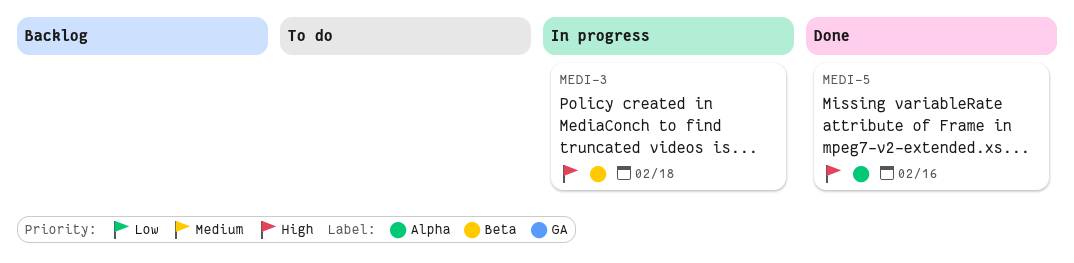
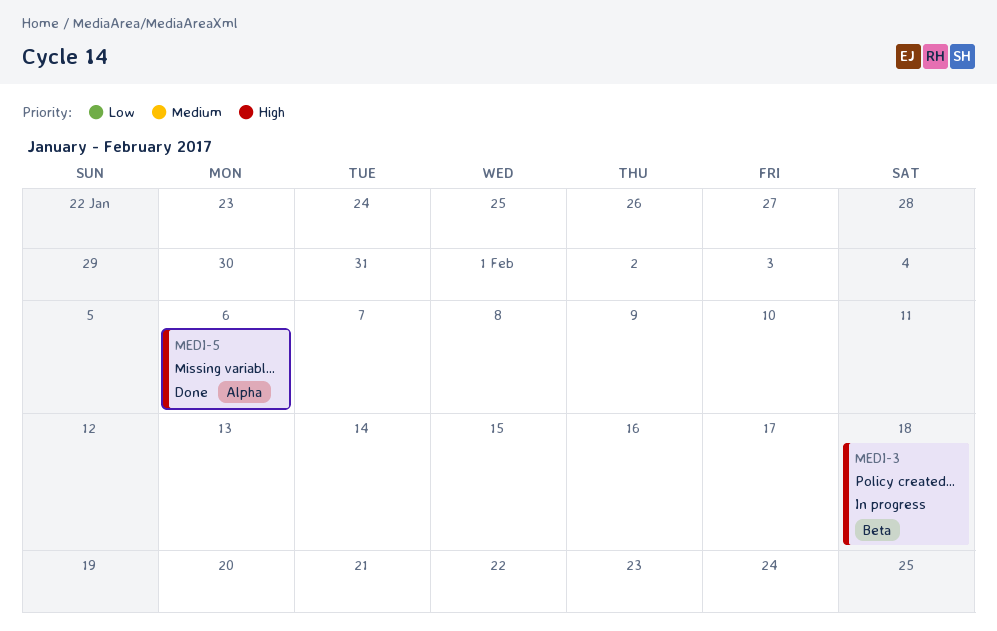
MEDI-5, due: Feb 16 -> Feb 6

